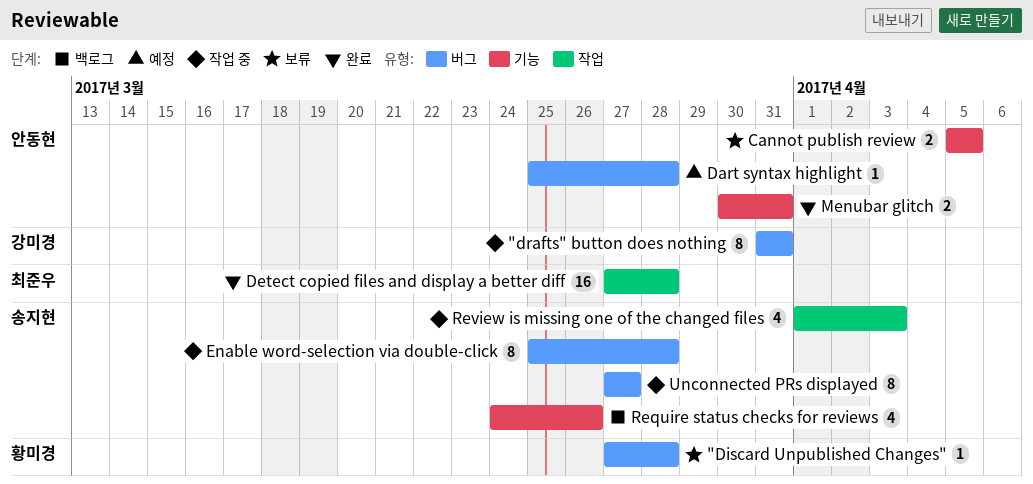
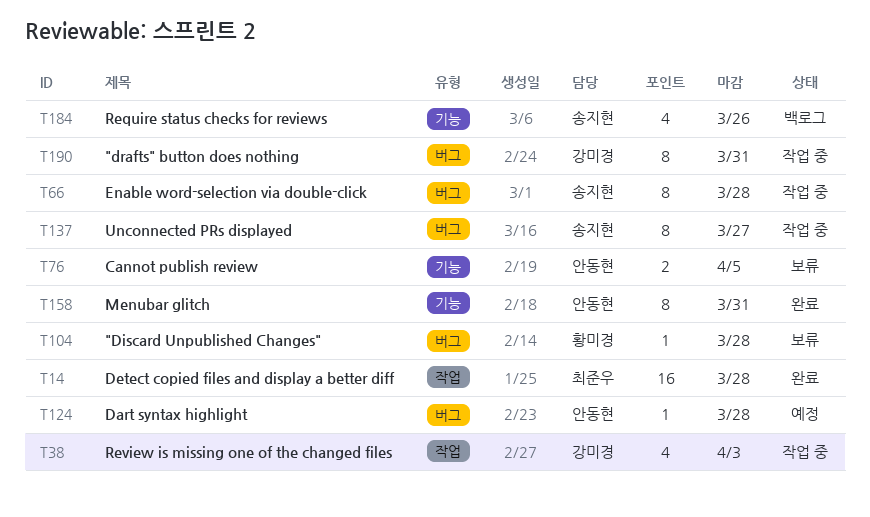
Menubar glitch, estimate: 2 -> 8
Review is missing one of the changed files, owner: 송지현 -> 강미경

